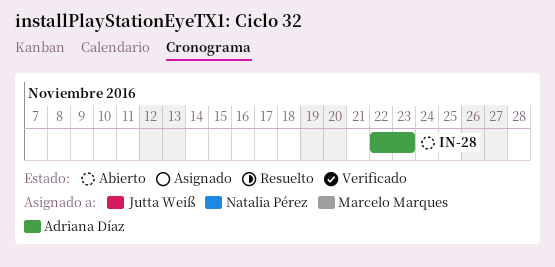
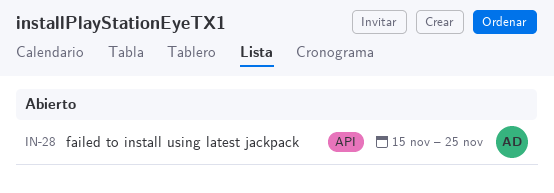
IN-28, start: Nov 22 -> Nov 15
IN-28, due: Nov 23 -> Nov 25

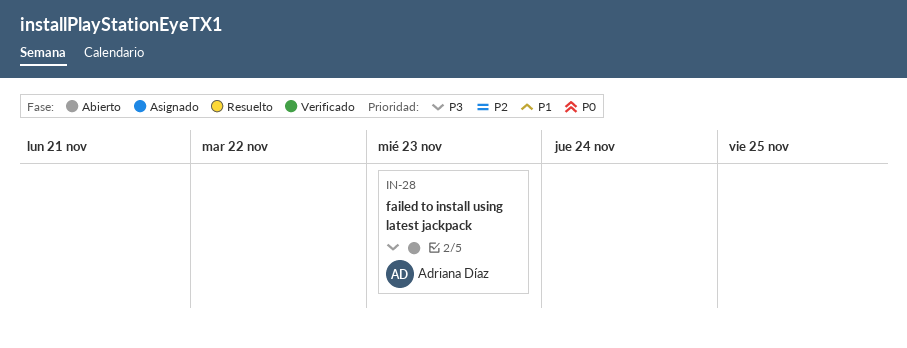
IN-28, due: Nov 25 -> Nov 23

